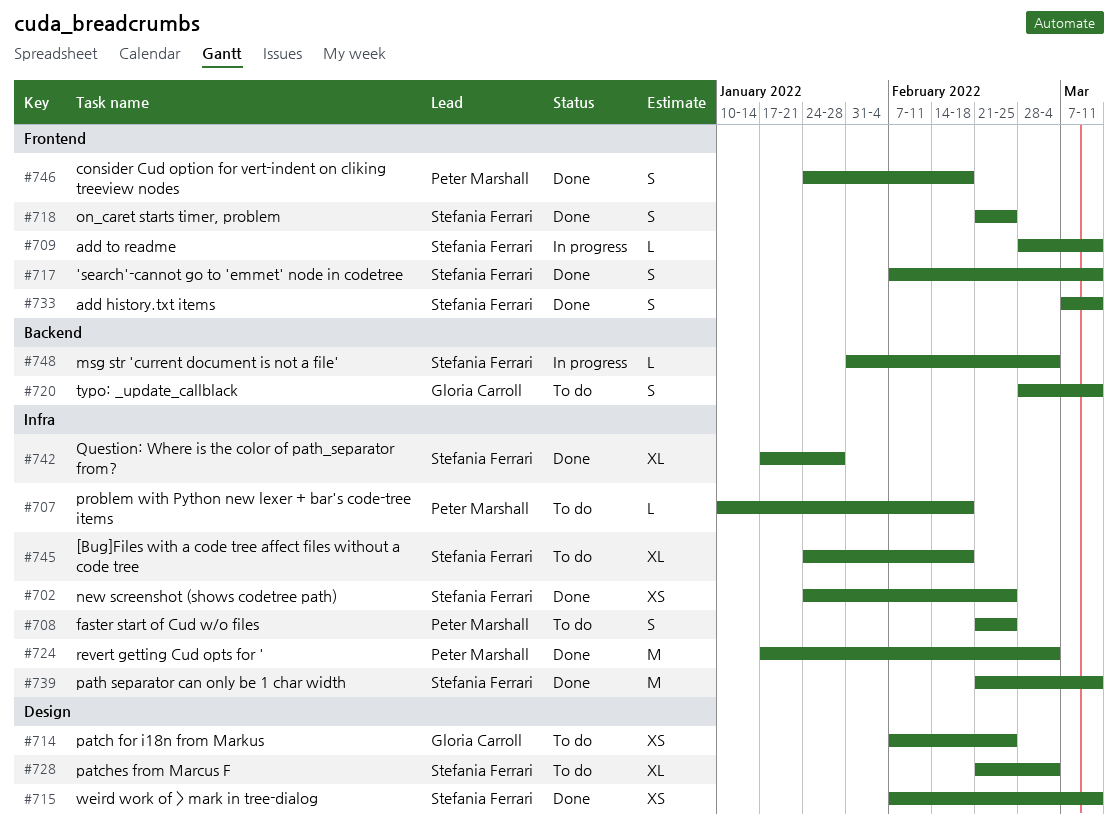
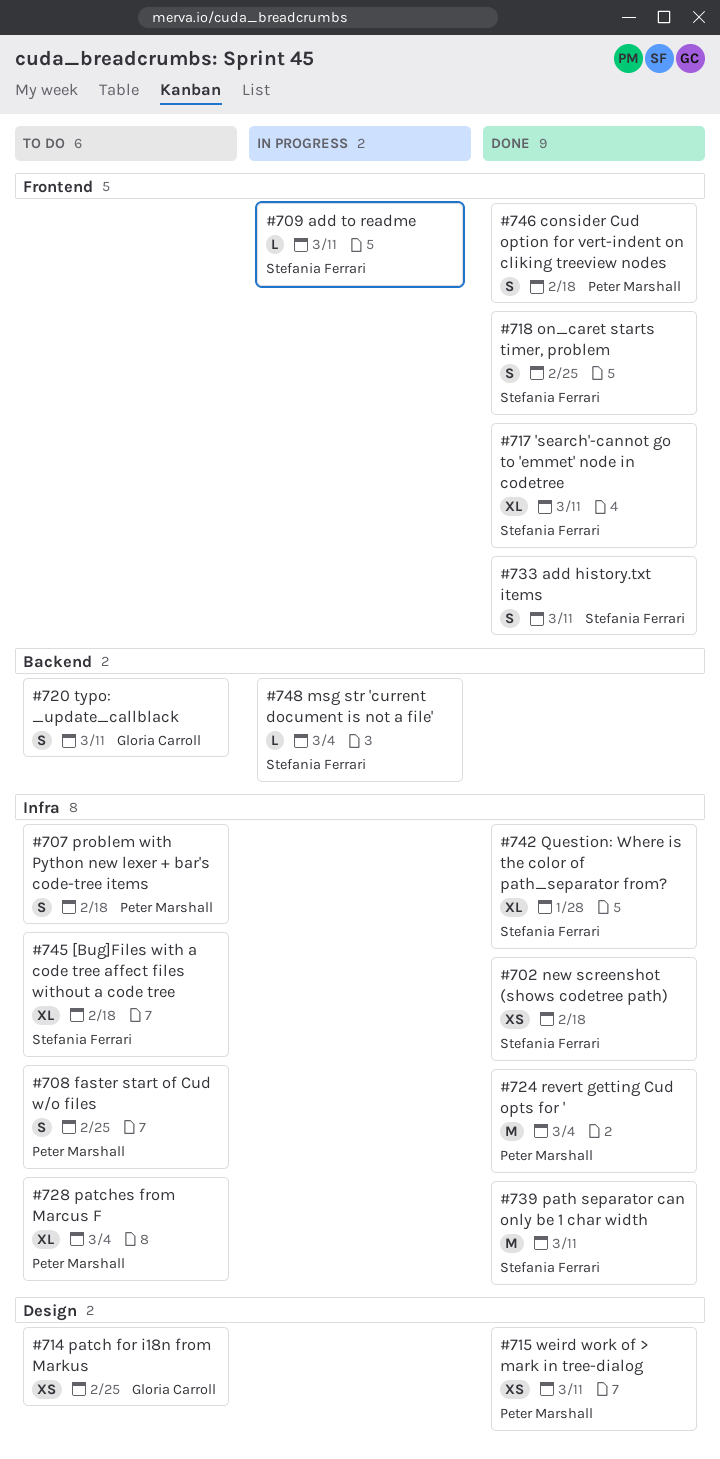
#702, due: Feb 25 -> Feb 18
#707, estimate: L -> S
#715, owner: Stefania Ferrari -> Peter Marshall
#717, estimate: S -> XL
#728, owner: Stefania Ferrari -> Peter Marshall
#728, label: Design -> Infra

